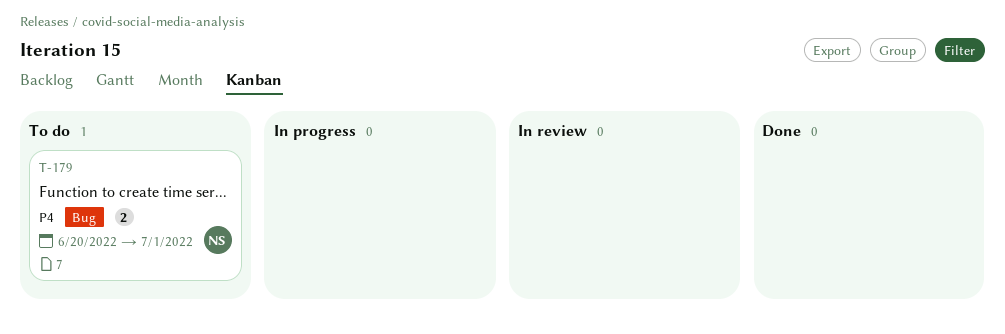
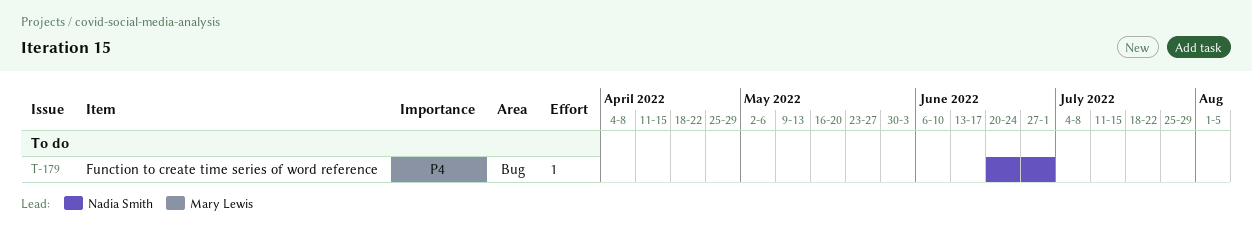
T-179, estimate: 2 -> 1

